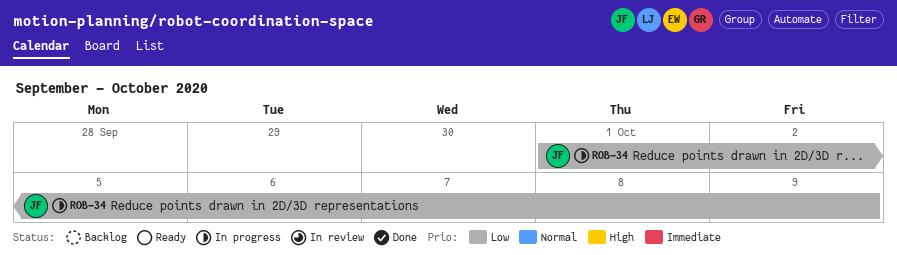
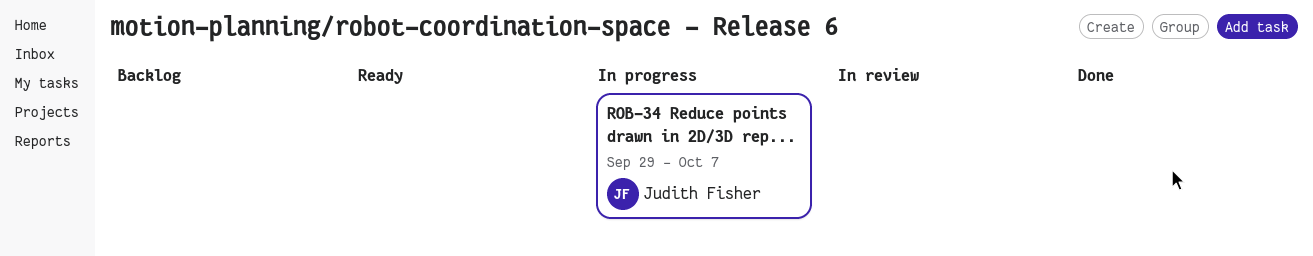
ROB-34, start: Oct 1 -> Sep 29
ROB-34, due: Oct 9 -> Oct 7

